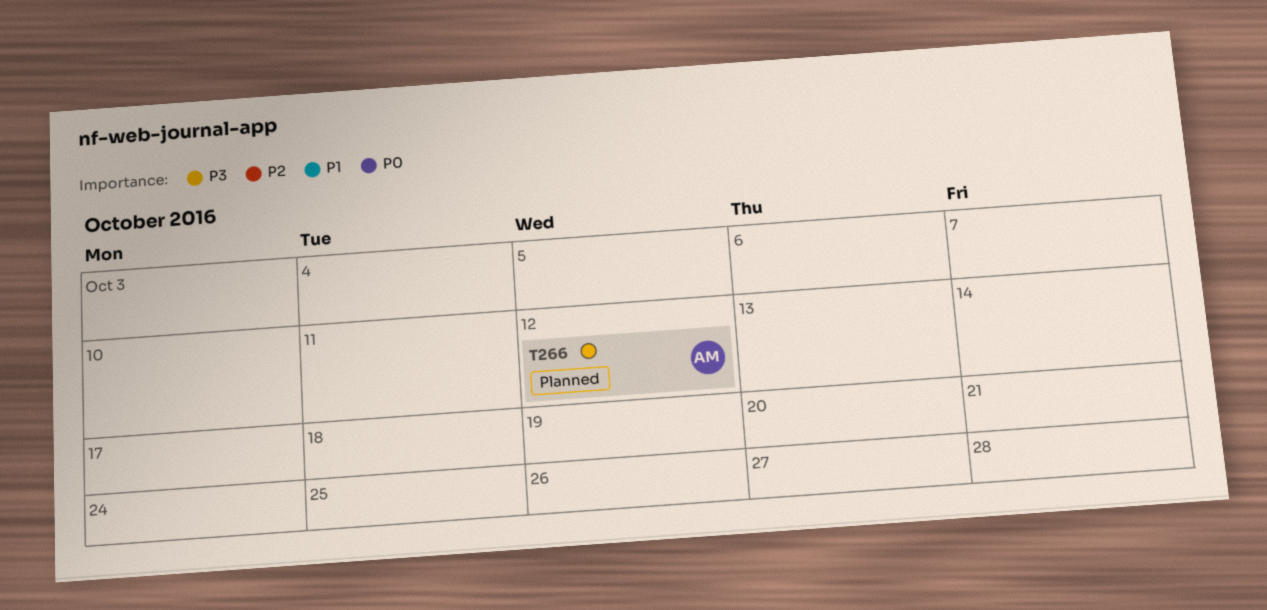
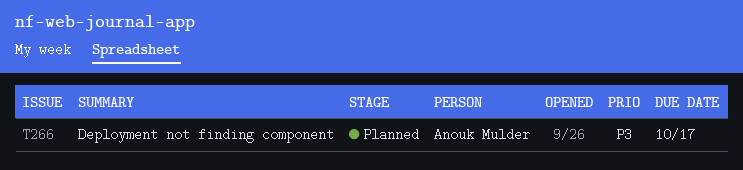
T266, due: Oct 12 -> Oct 17

